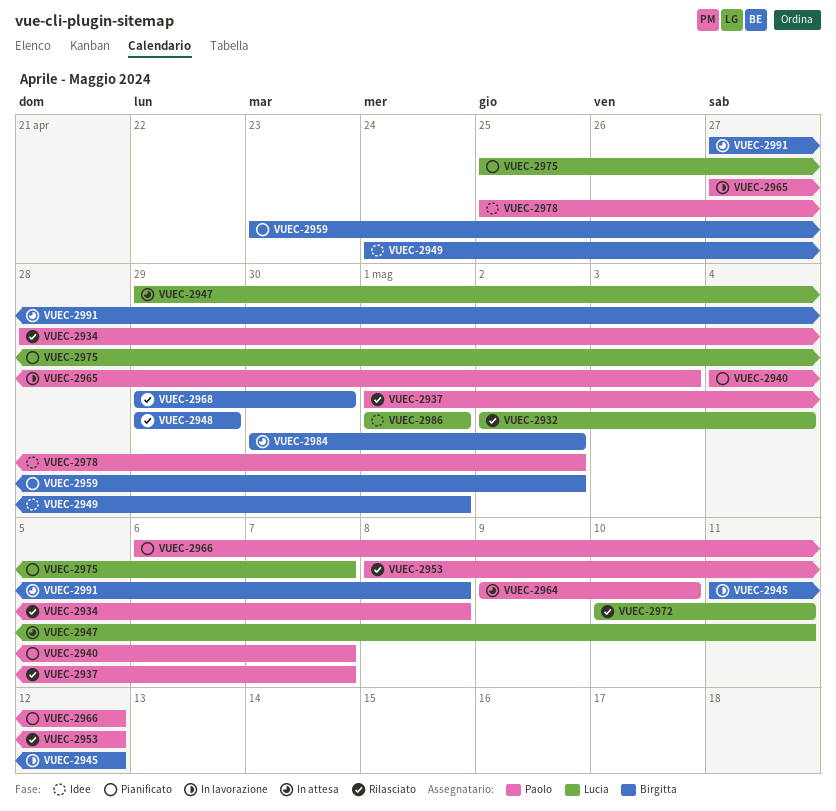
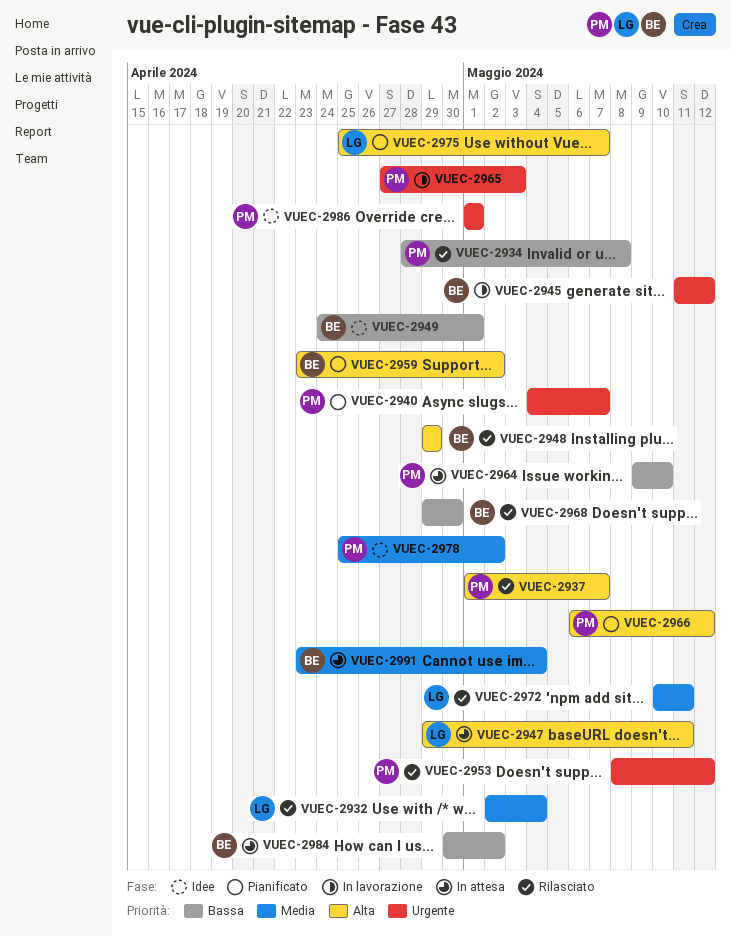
VUEC-2986, owner: Lucia -> Paolo
VUEC-2991, start: Apr 27 -> Apr 23
VUEC-2991, due: May 8 -> May 4

